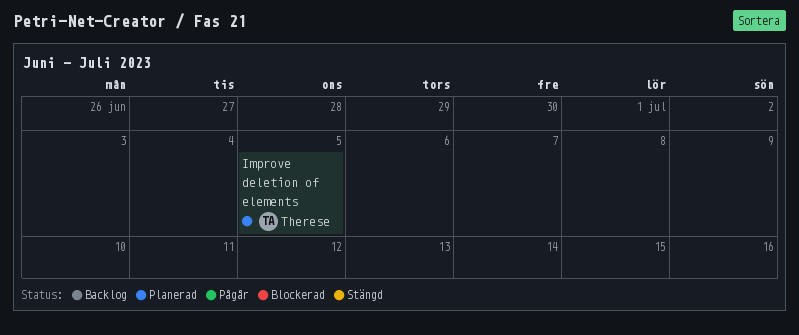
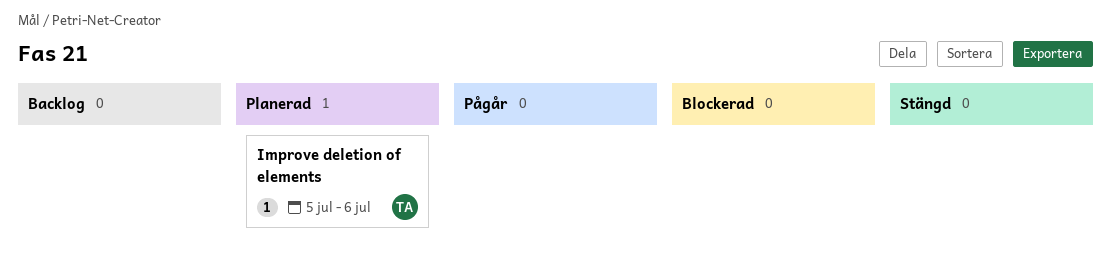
Improve deletion of elements, due: Jul 5 -> Jul 6

